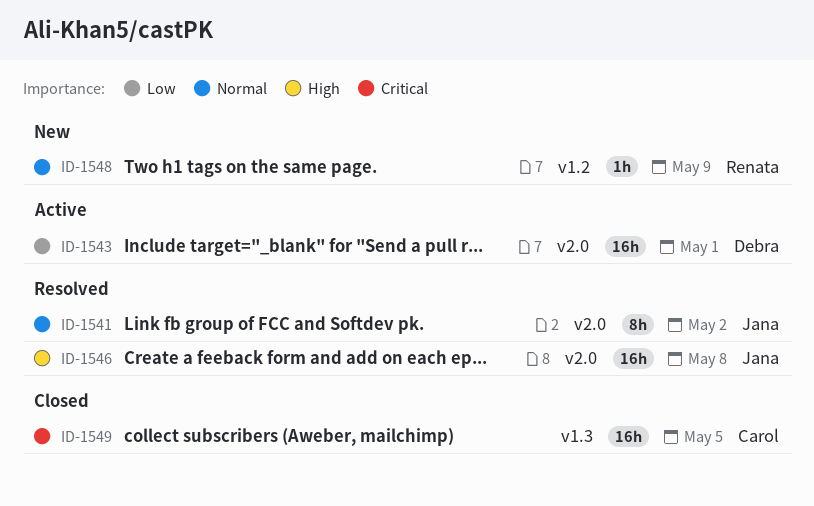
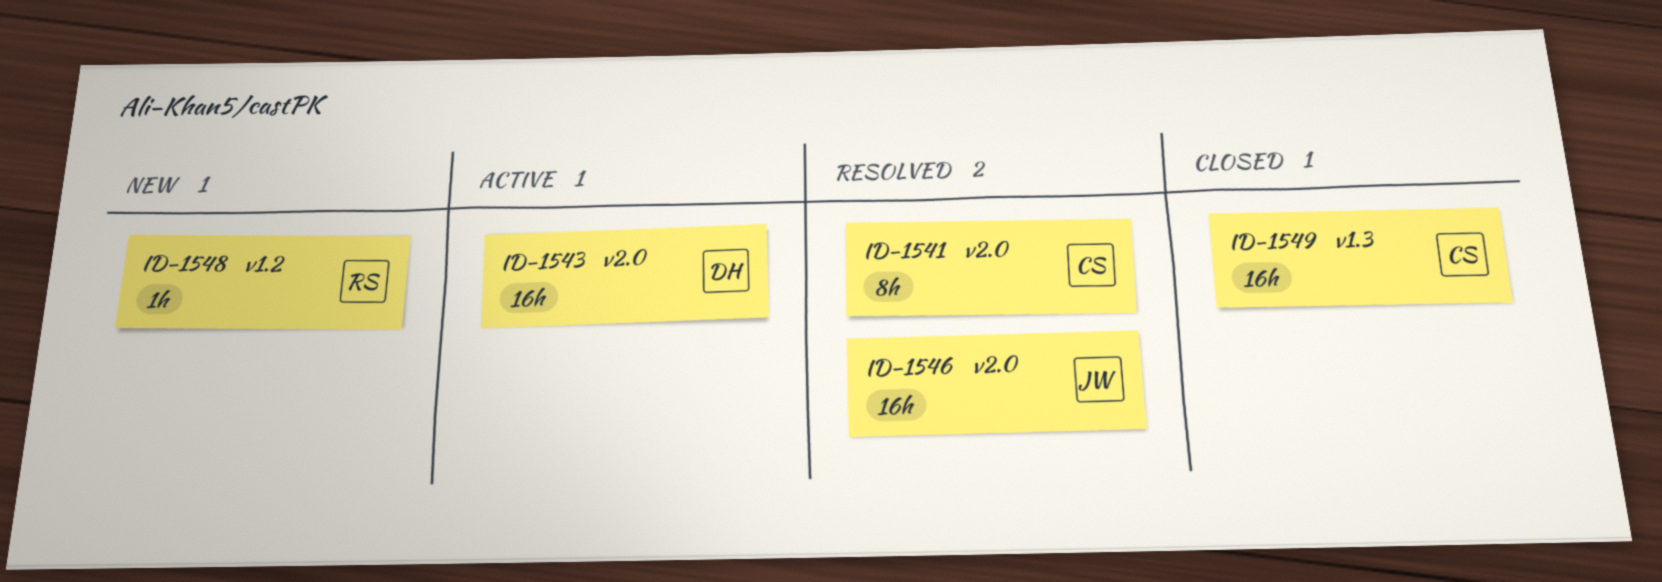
ID-1541, owner: Jana -> Carol

